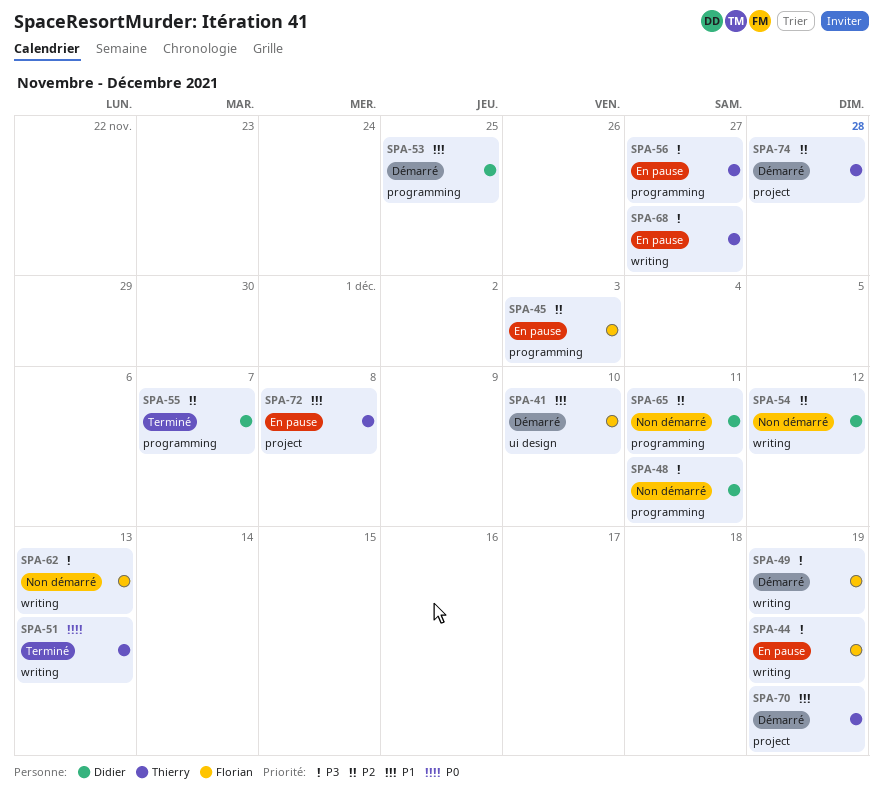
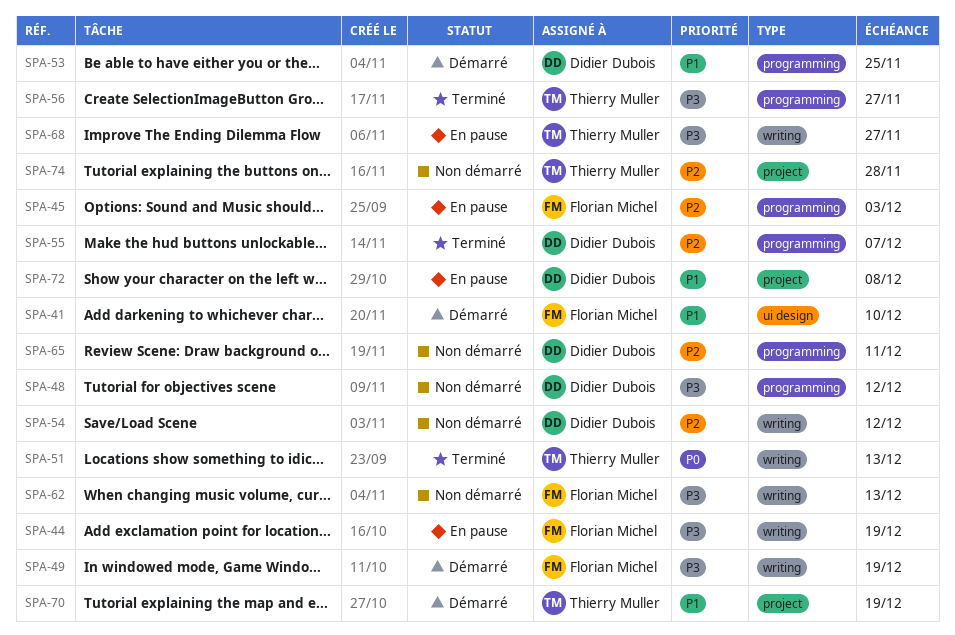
SPA-48, due: Dec 11 -> Dec 12
SPA-56, status: En pause -> Terminé
SPA-72, owner: Thierry Muller -> Didier Dubois
SPA-74, status: Démarré -> Non démarré

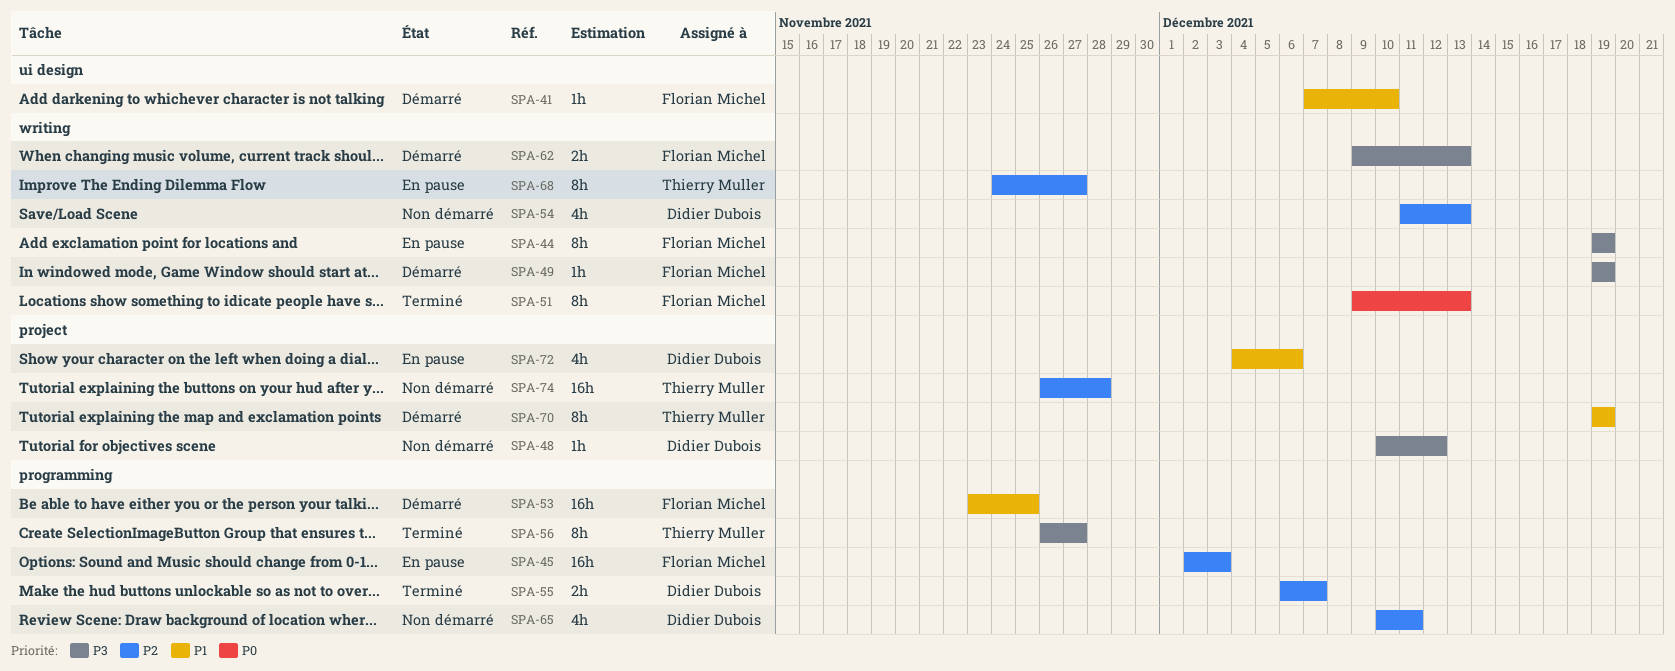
SPA-48, label: programming -> project
SPA-51, owner: Thierry Muller -> Florian Michel
SPA-53, owner: Didier Dubois -> Florian Michel
SPA-54, due: Dec 12 -> Dec 13
SPA-62, status: Non démarré -> Démarré
SPA-68, priority: P3 -> P2
SPA-72, due: Dec 8 -> Dec 6

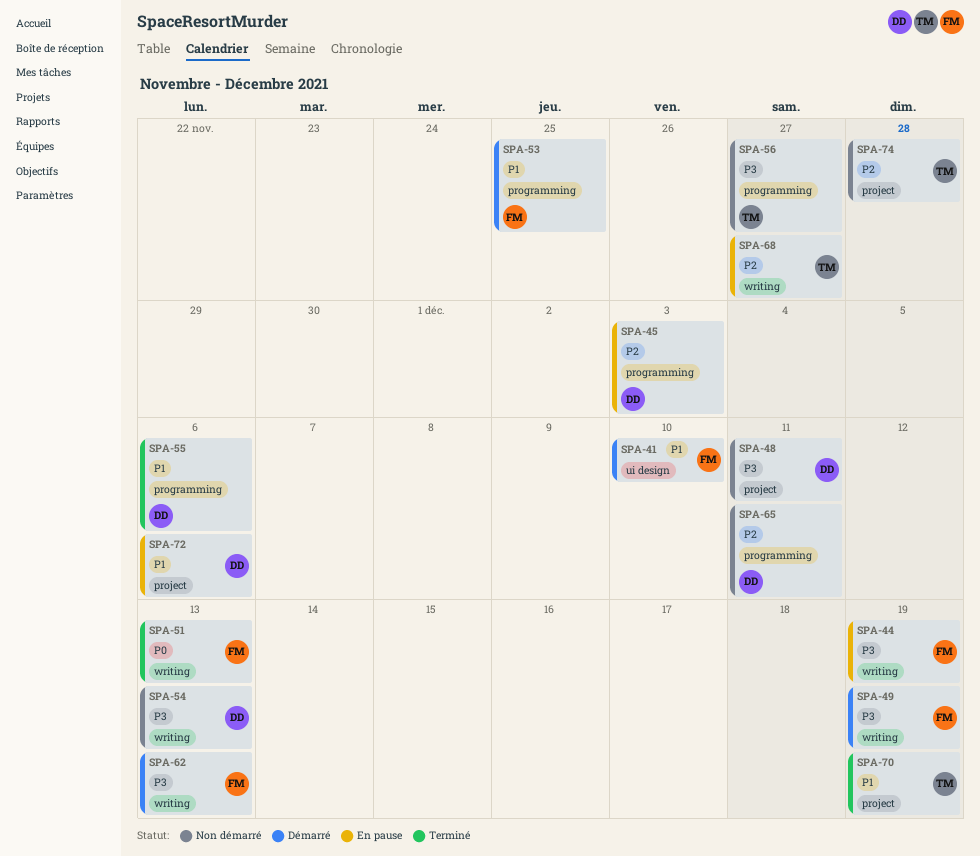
SPA-45, owner: Florian Michel -> Didier Dubois
SPA-48, due: Dec 12 -> Dec 11
SPA-54, priority: P2 -> P3
SPA-55, priority: P2 -> P1
SPA-55, due: Dec 7 -> Dec 6
SPA-56, status: Terminé -> Non démarré
SPA-70, status: Démarré -> Terminé

